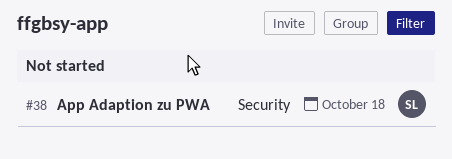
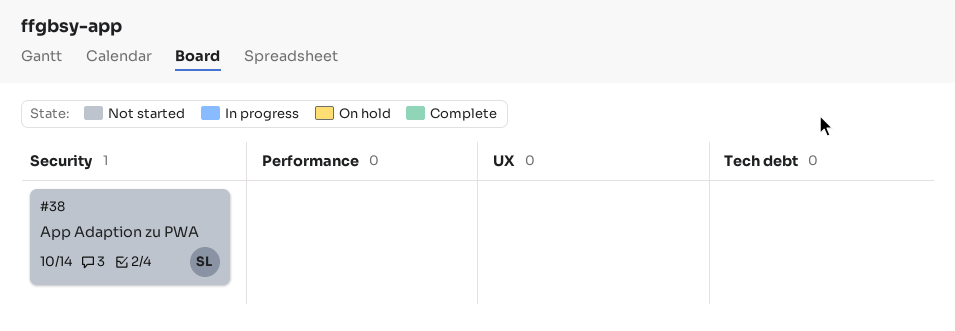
#38, due: Oct 18 -> Oct 14

